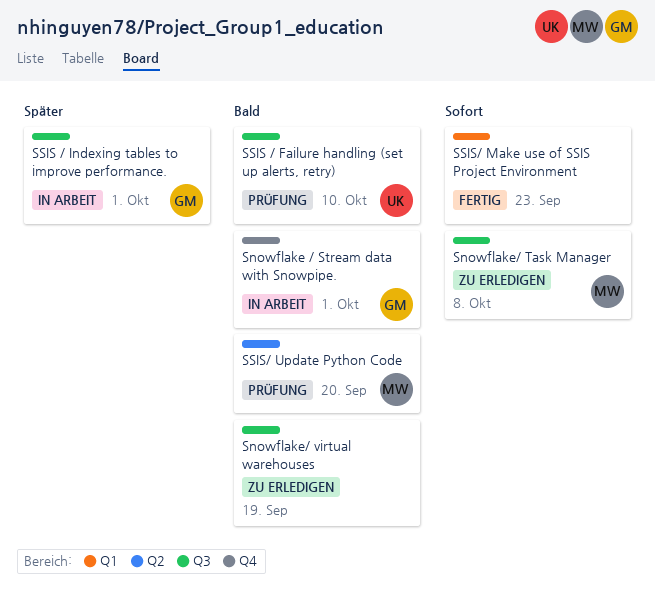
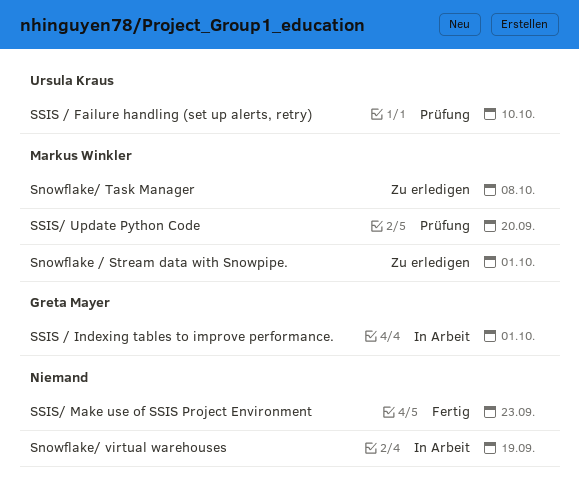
Snowflake / Stream data with Snowpipe., status: In Arbeit -> Zu erledigen
Snowflake / Stream data with Snowpipe., owner: Greta Mayer -> Markus Winkler
Snowflake/ virtual warehouses, status: Zu erledigen -> In Arbeit

